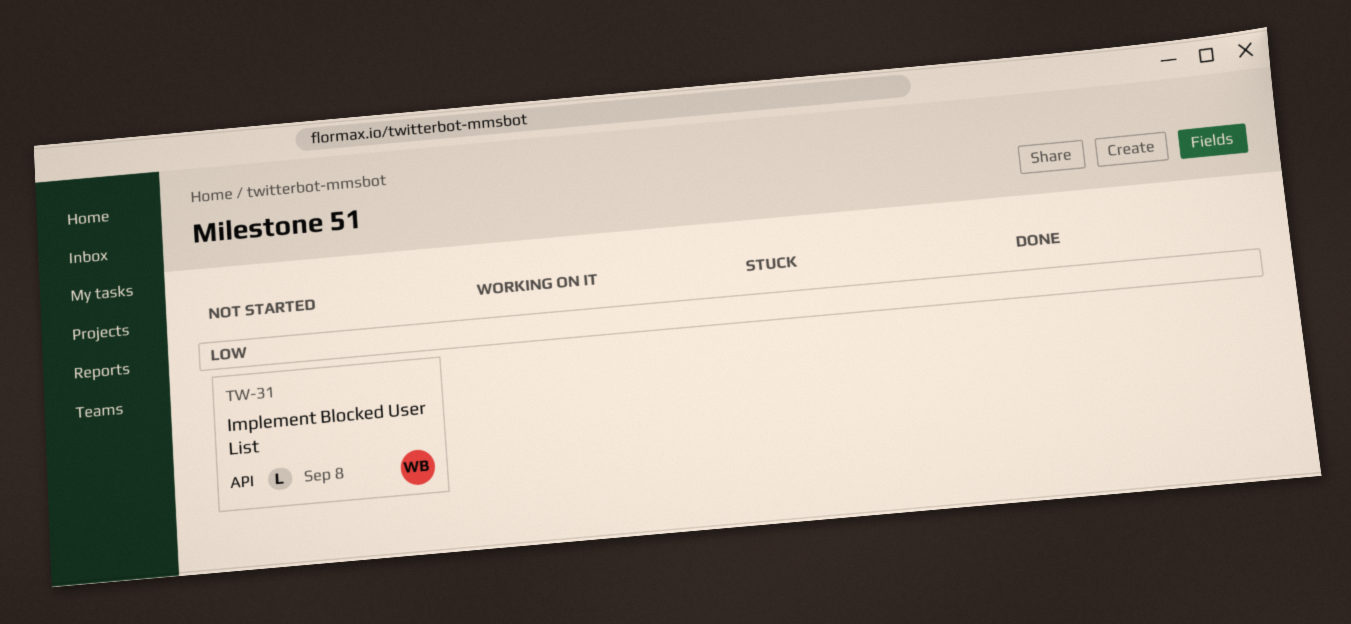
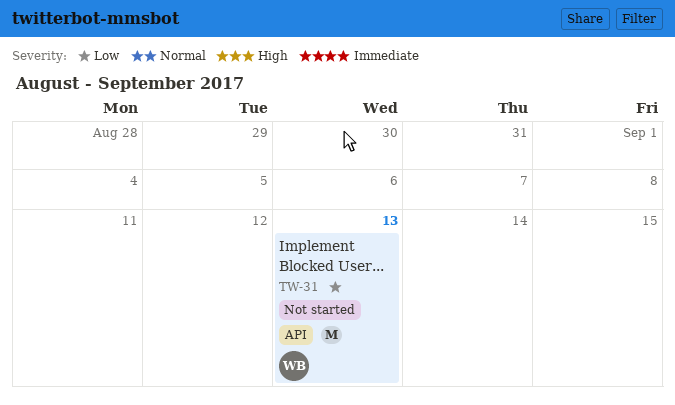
TW-31, estimate: L -> M
TW-31, due: Sep 8 -> Sep 13

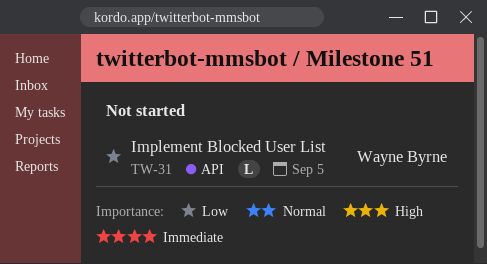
TW-31, estimate: M -> L
TW-31, due: Sep 13 -> Sep 5

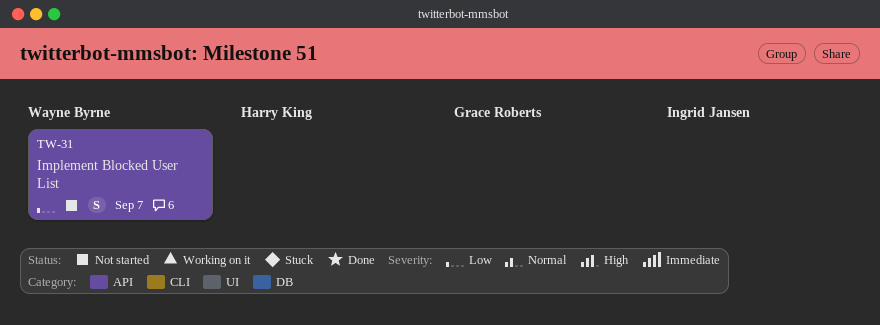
TW-31, estimate: L -> S
TW-31, due: Sep 5 -> Sep 7

